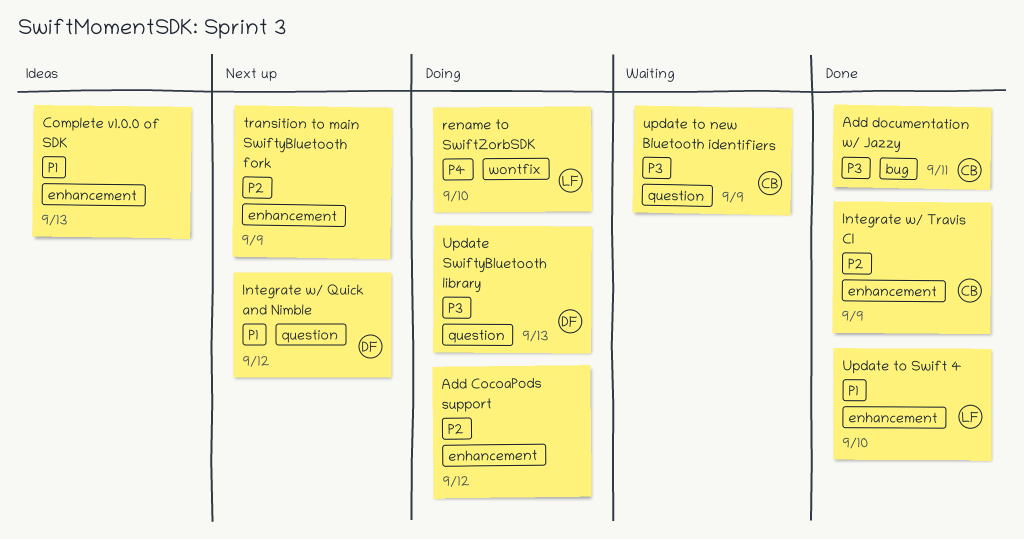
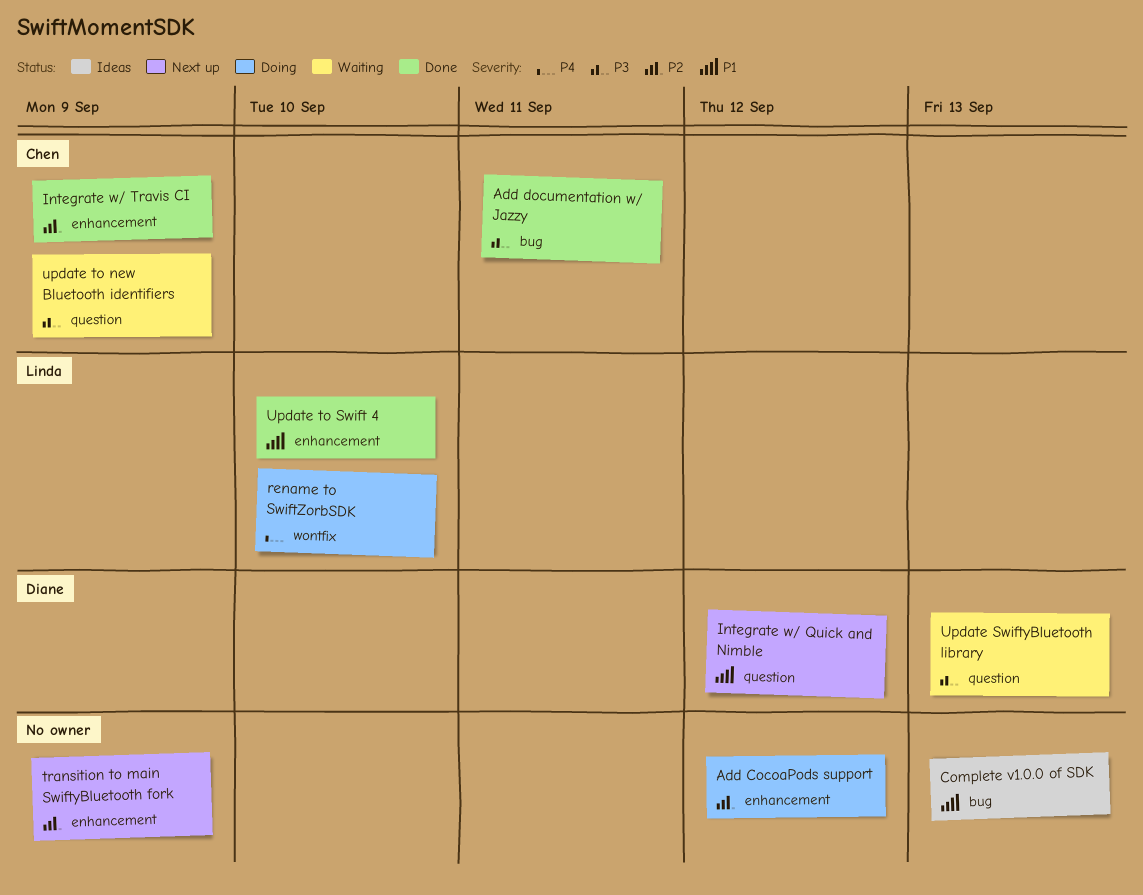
Complete v1.0.0 of SDK, label: enhancement -> bug
Update SwiftyBluetooth library, status: Doing -> Waiting

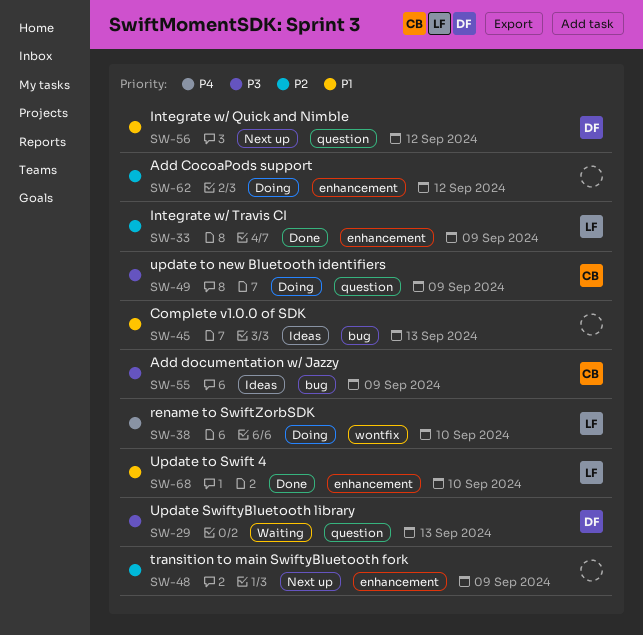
Add documentation w/ Jazzy, status: Done -> Ideas
Add documentation w/ Jazzy, due: Sep 11 -> Sep 9
Integrate w/ Travis CI, owner: Chen -> Linda
update to new Bluetooth identifiers, status: Waiting -> Doing

